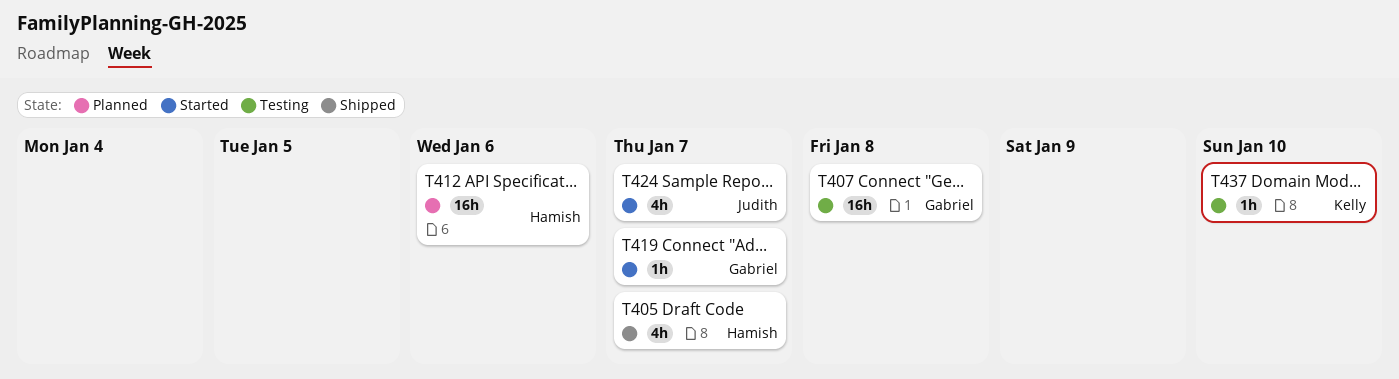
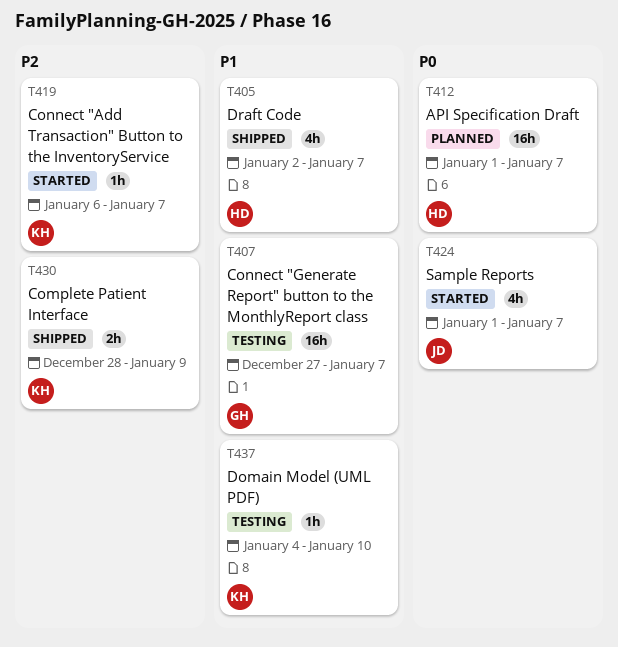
T407, due: Jan 8 -> Jan 7
T412, due: Jan 6 -> Jan 7
T419, owner: Gabriel -> Kelly
T430: none -> present

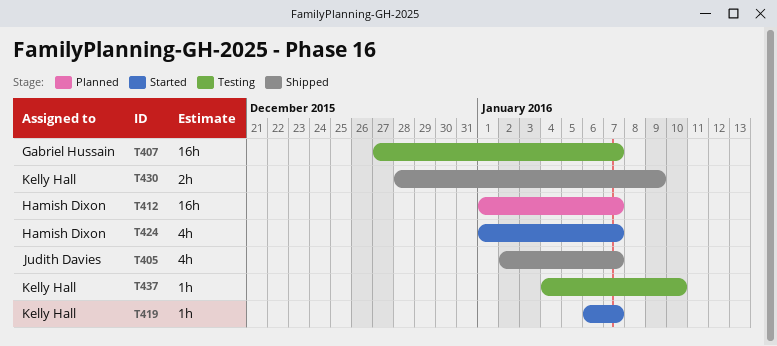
T405, owner: Hamish Dixon -> Judith Davies
T424, owner: Judith Davies -> Hamish Dixon

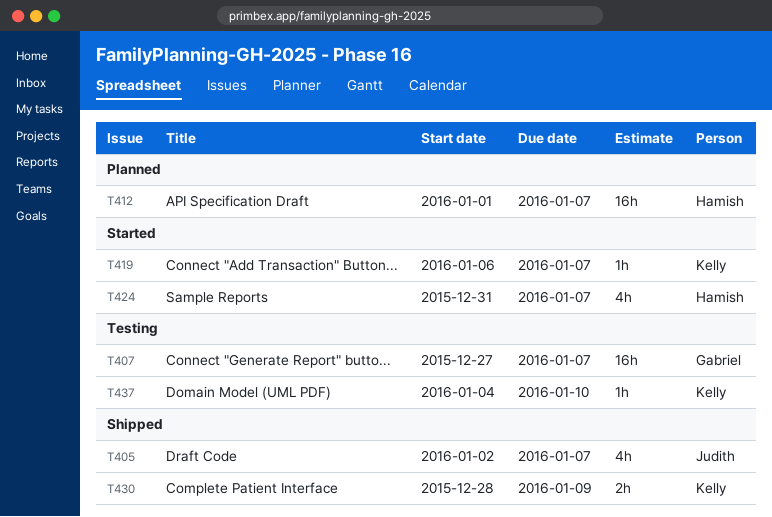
T424, start: Jan 1 -> Dec 31

